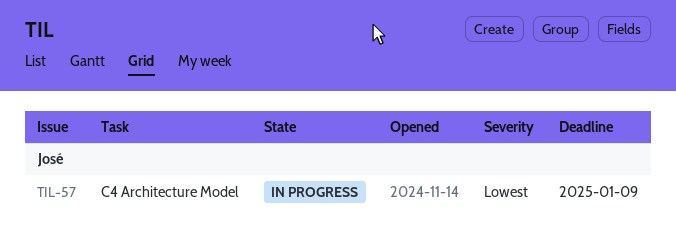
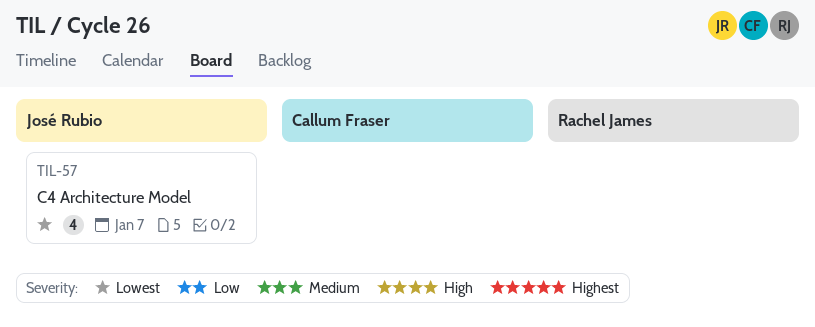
TIL-57, due: Jan 9 -> Jan 7

